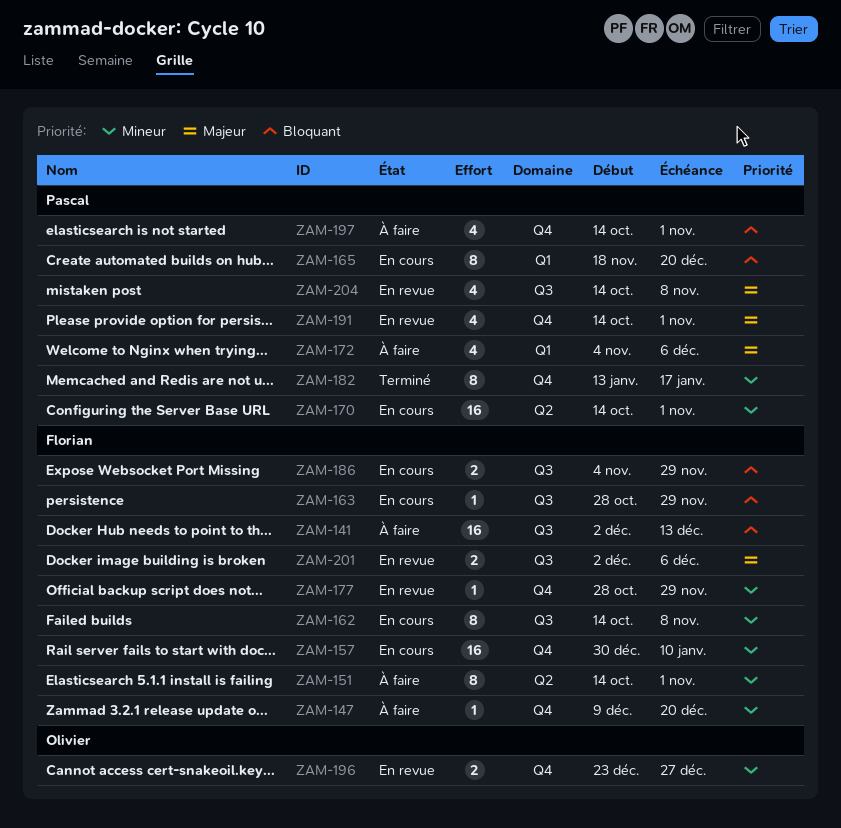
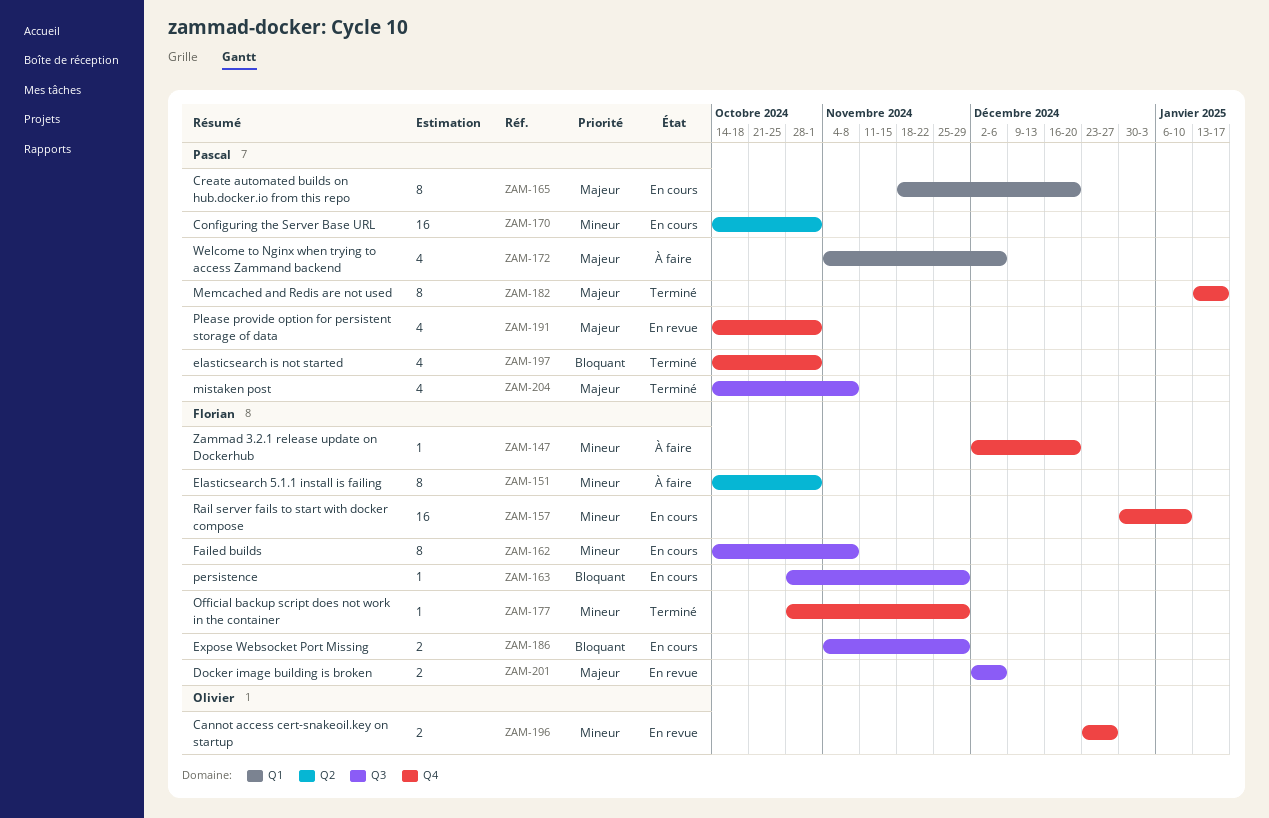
ZAM-141: present -> none
ZAM-147, start: Dec 9 -> Dec 2
ZAM-165, priority: Bloquant -> Majeur
ZAM-177, status: En revue -> Terminé
ZAM-182, priority: Mineur -> Majeur
ZAM-197, status: À faire -> Terminé
ZAM-204, status: En revue -> Terminé

